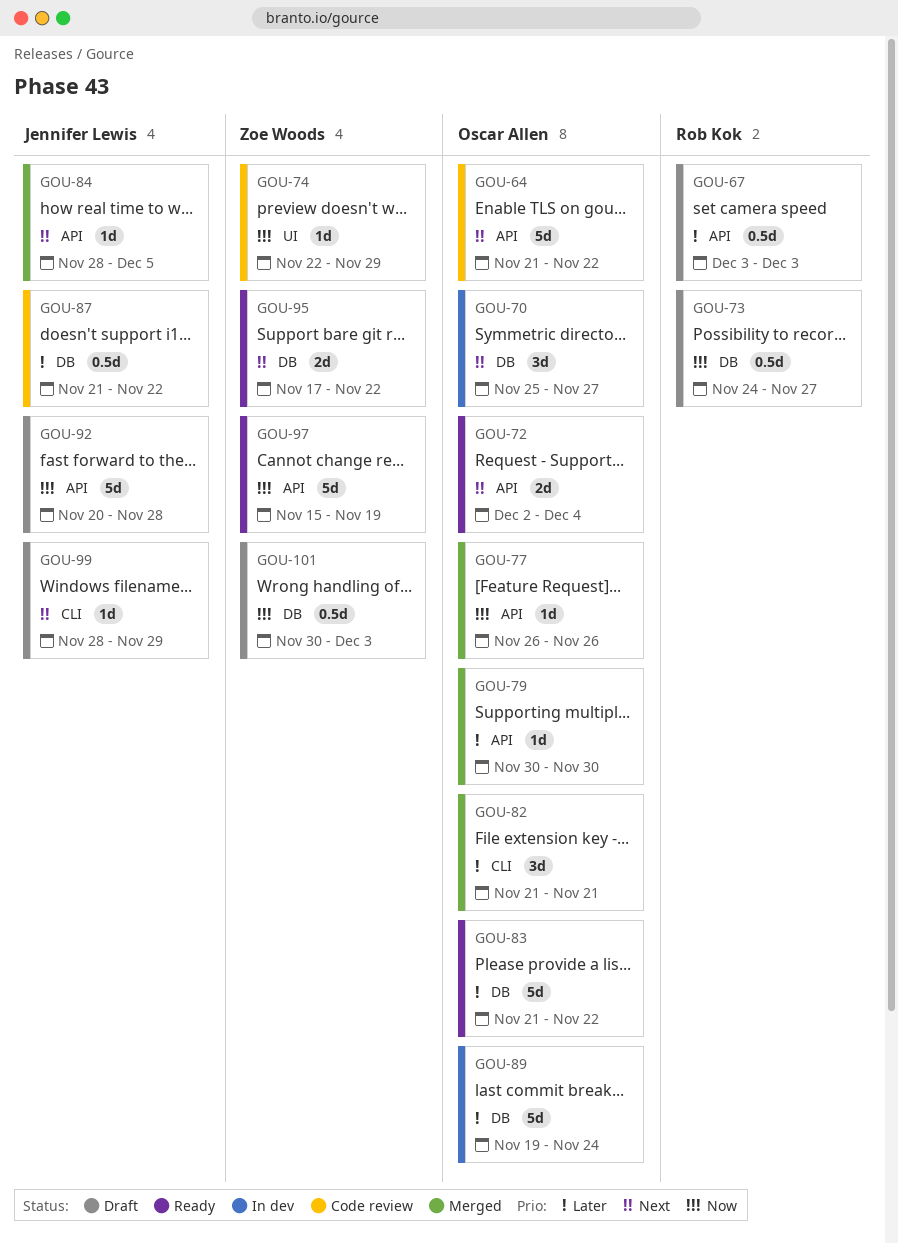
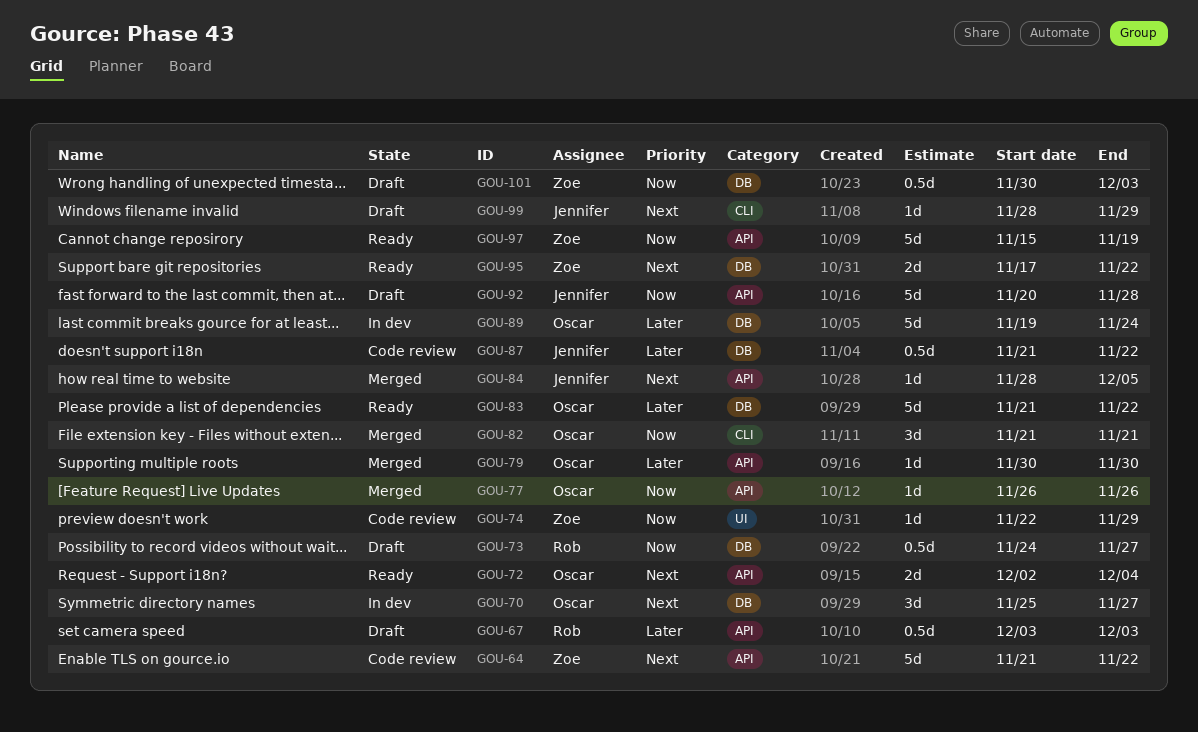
GOU-64, owner: Oscar Allen -> Zoe Woods
GOU-82, priority: Later -> Now

